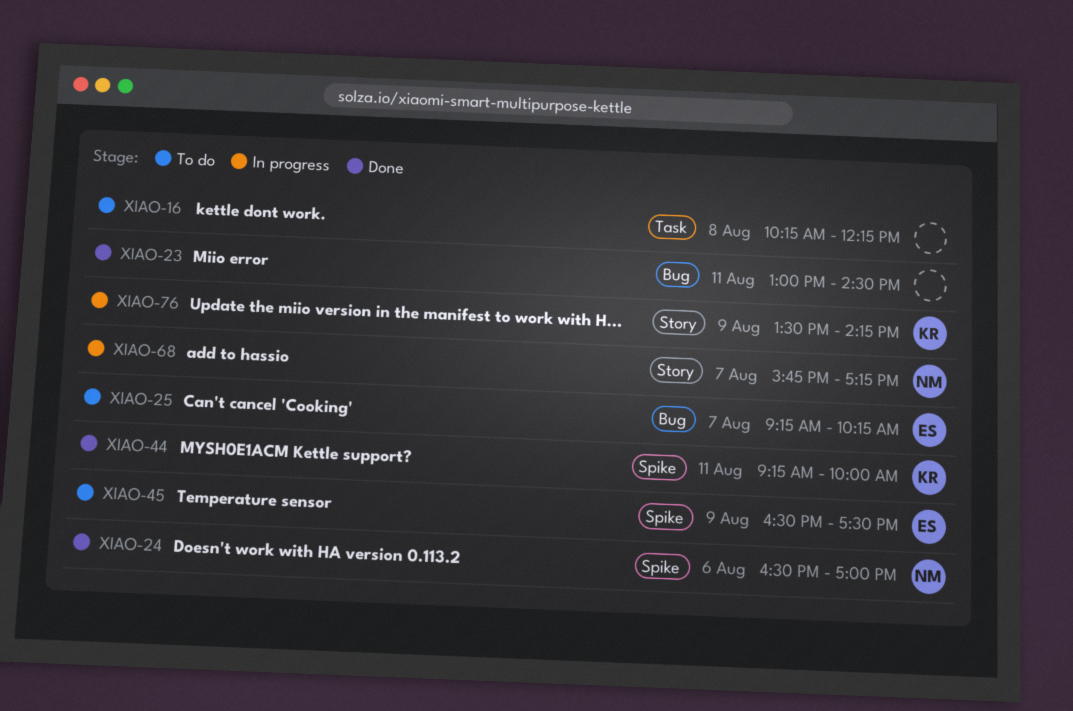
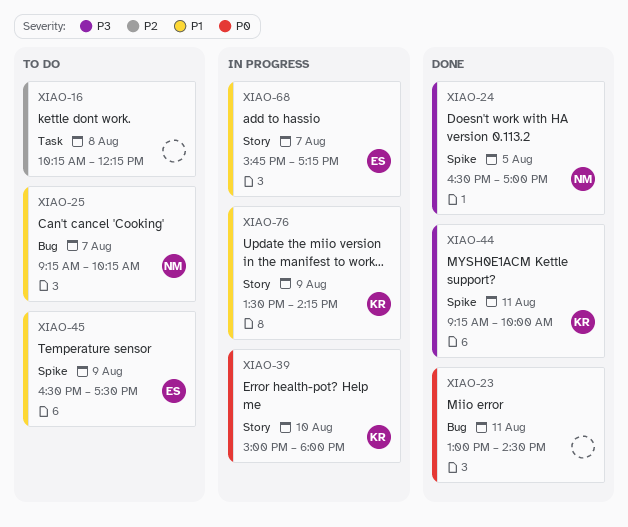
XIAO-24, day: Aug 6 -> Aug 5
XIAO-25, owner: ES -> NM
XIAO-39: none -> present
XIAO-68, owner: NM -> ES

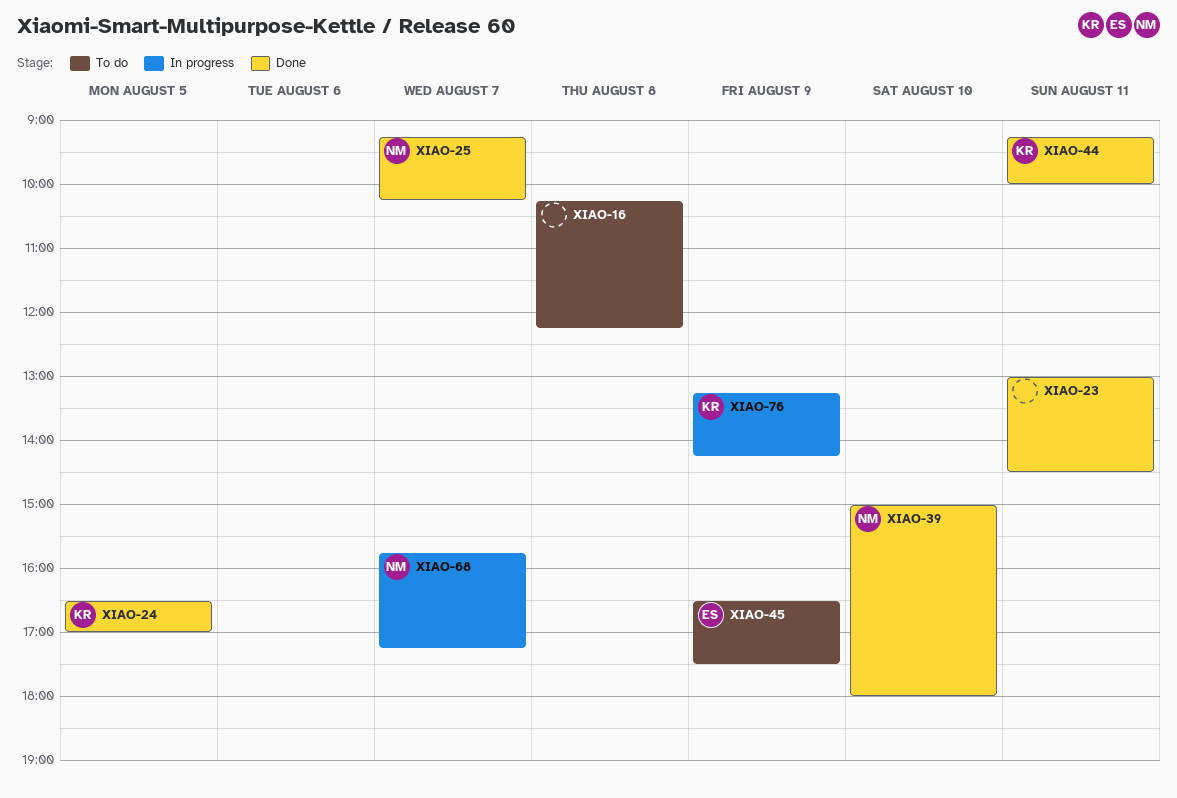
XIAO-24, owner: NM -> KR
XIAO-25, status: To do -> Done
XIAO-39, status: In progress -> Done
XIAO-39, owner: KR -> NM
XIAO-68, owner: ES -> NM
XIAO-76, begins: 13:30 -> 13:15

